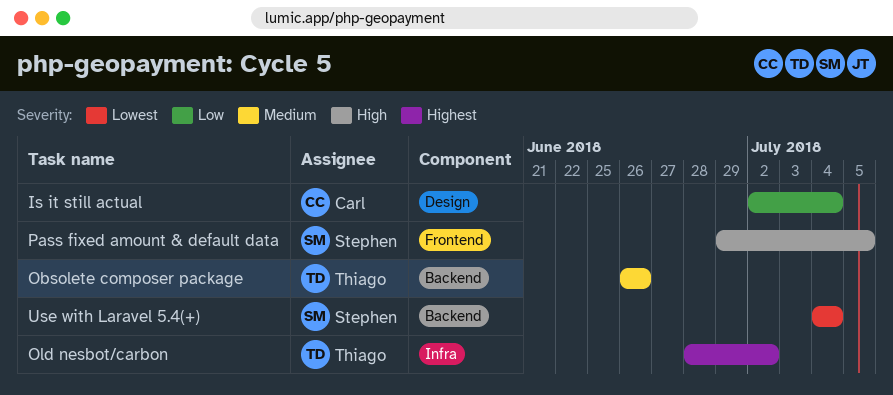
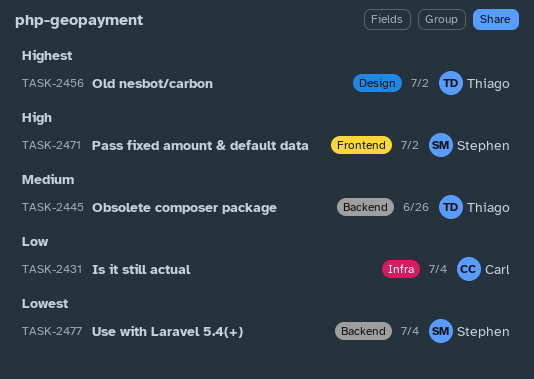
Is it still actual, label: Design -> Infra
Old nesbot/carbon, label: Infra -> Design
Pass fixed amount & default data, due: Jul 5 -> Jul 2

